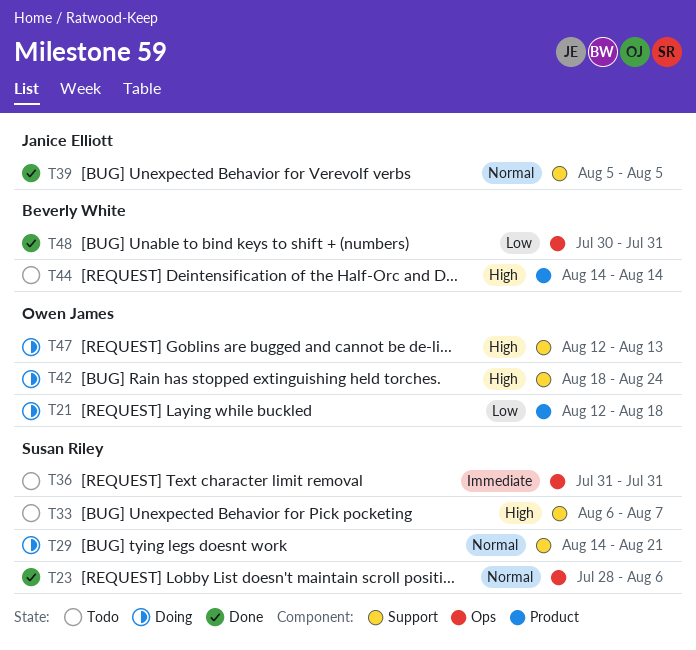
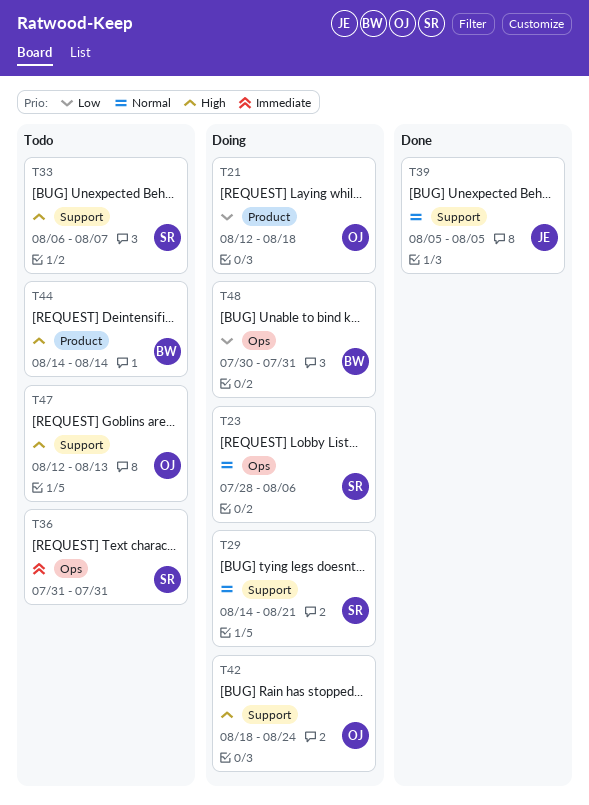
T23, status: Done -> Doing
T47, status: Doing -> Todo
T48, status: Done -> Doing

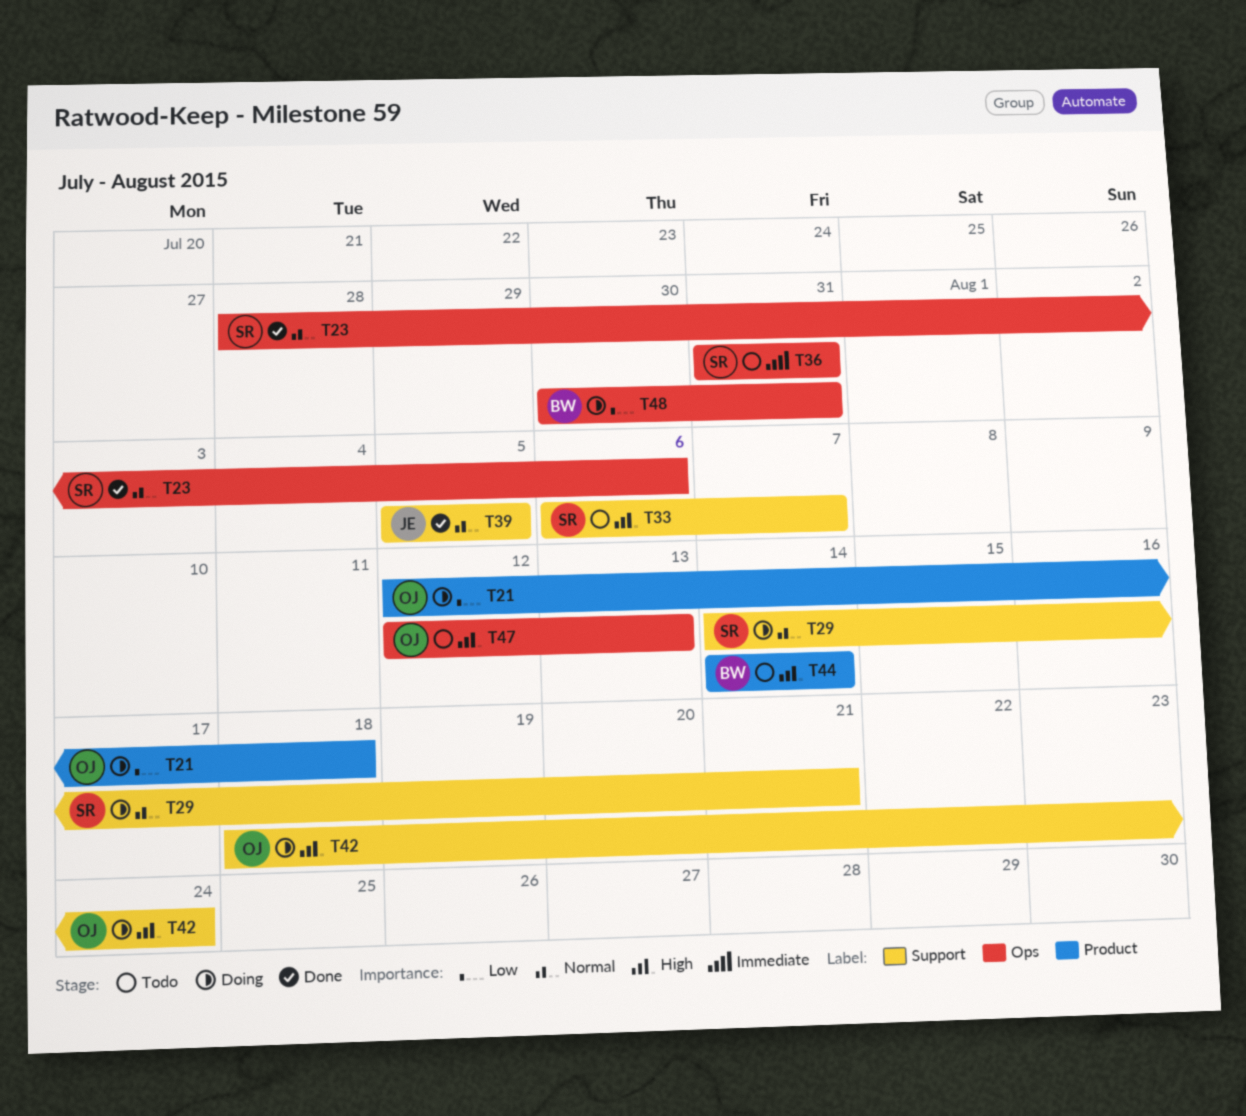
T23, status: Doing -> Done
T47, label: Support -> Ops

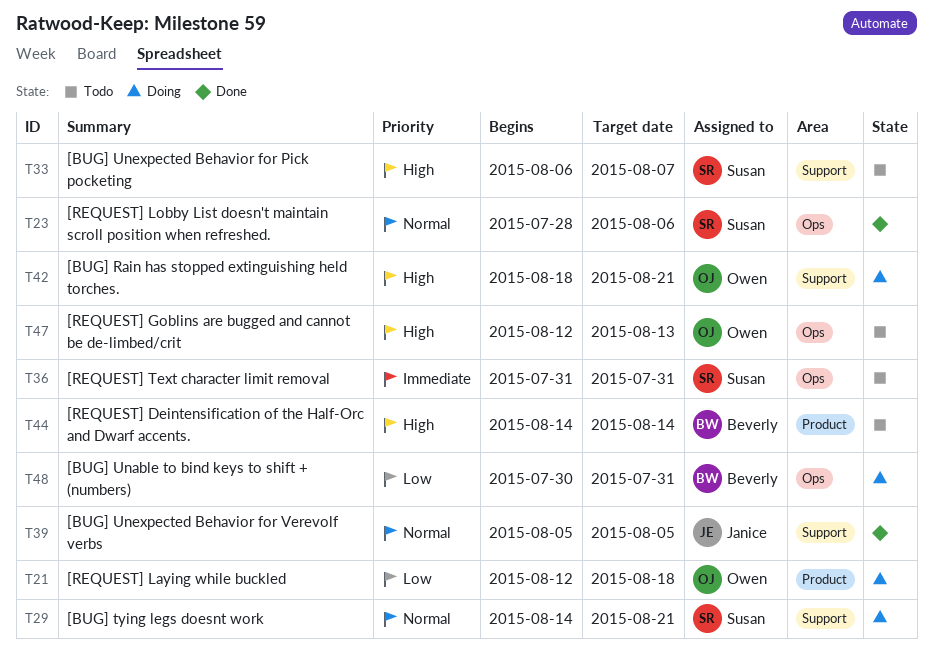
T42, due: Aug 24 -> Aug 21

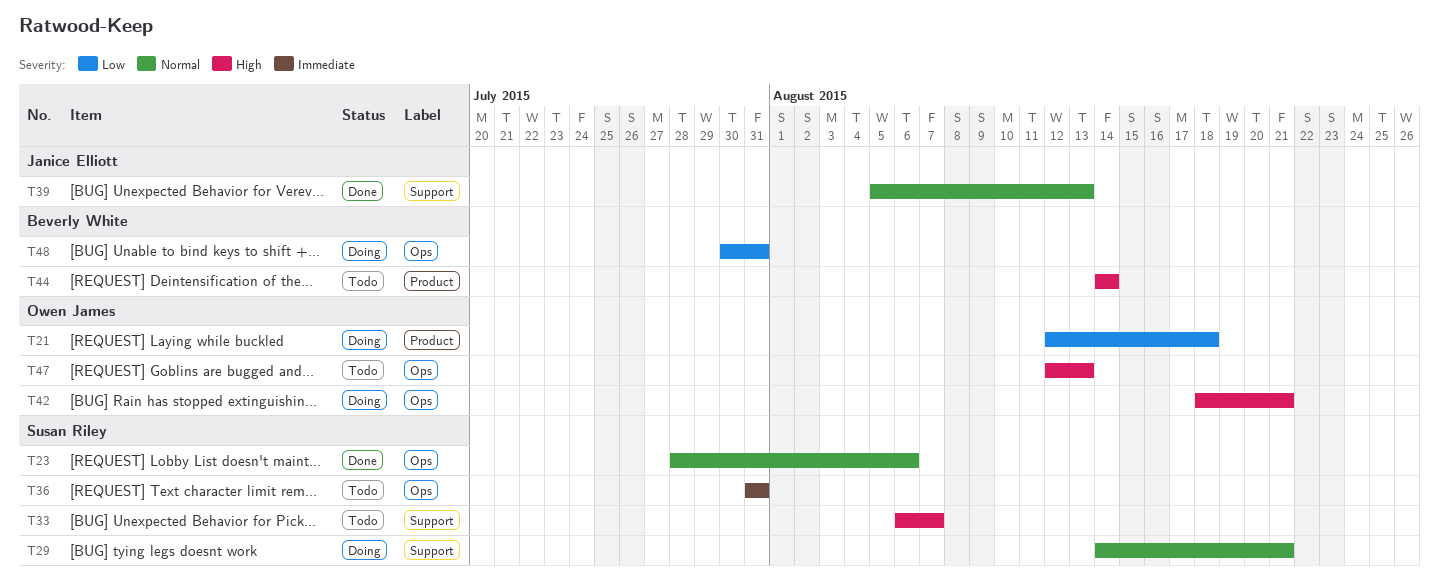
T39, due: Aug 5 -> Aug 13
T42, label: Support -> Ops

